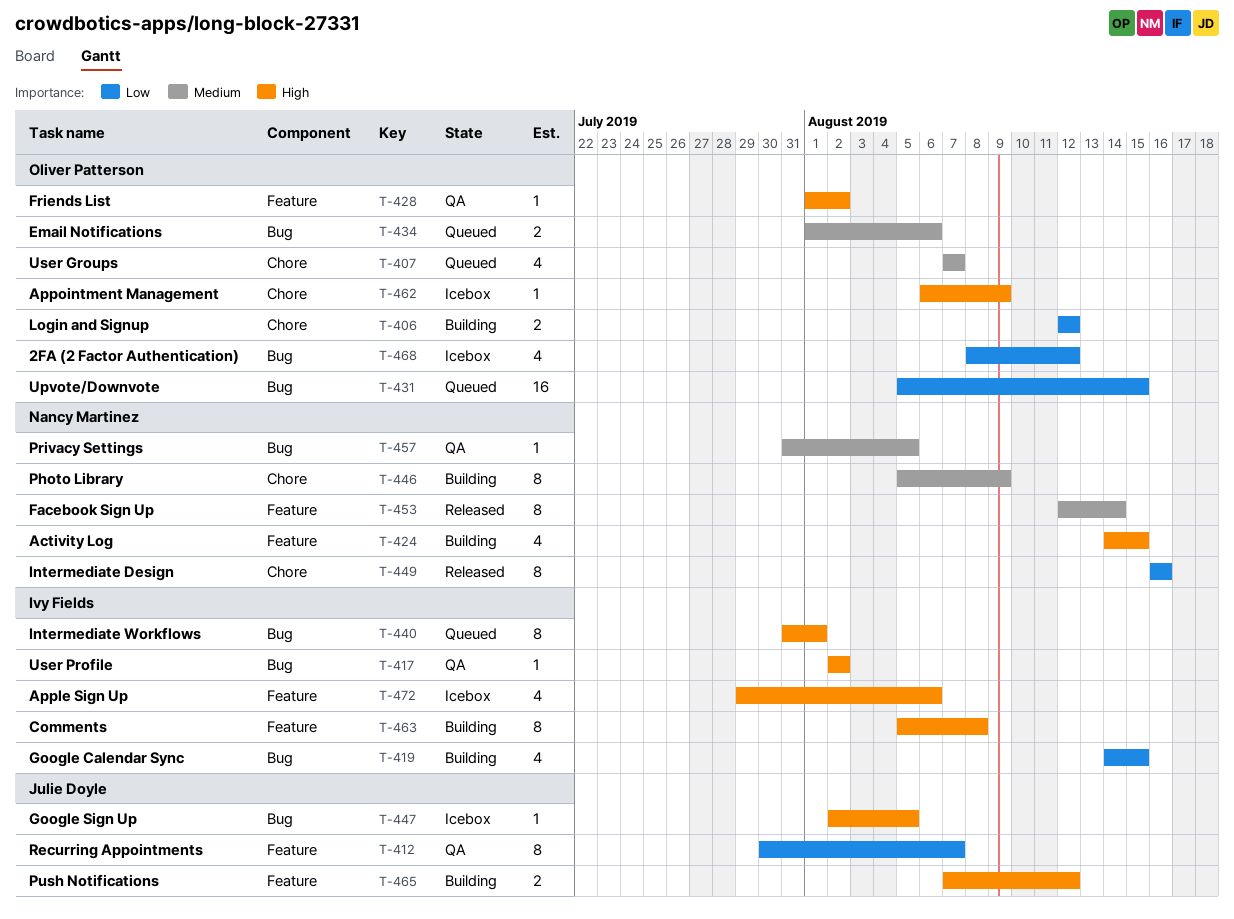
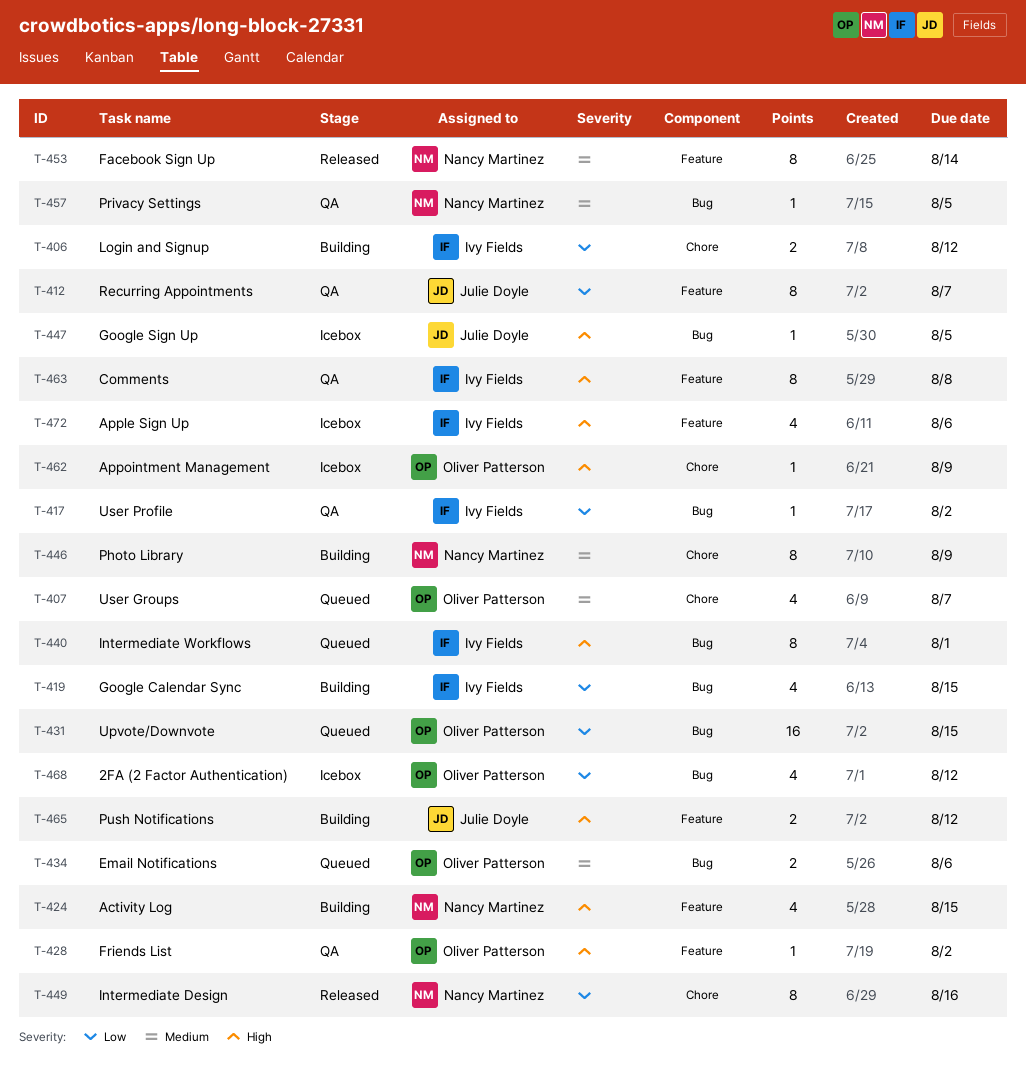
T-406, owner: Oliver Patterson -> Ivy Fields
T-417, priority: High -> Low
T-463, status: Building -> QA

